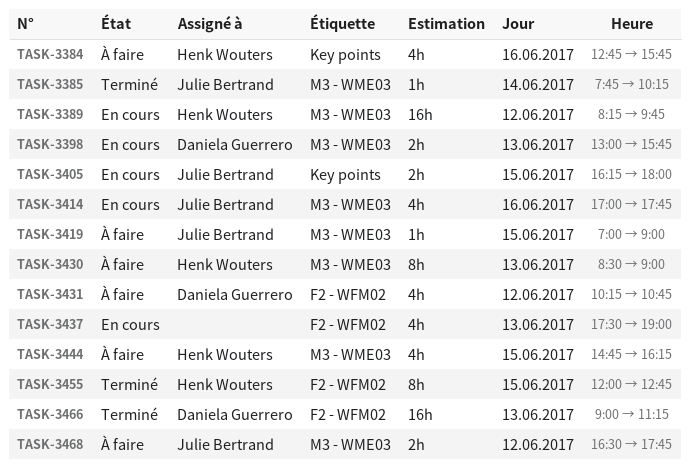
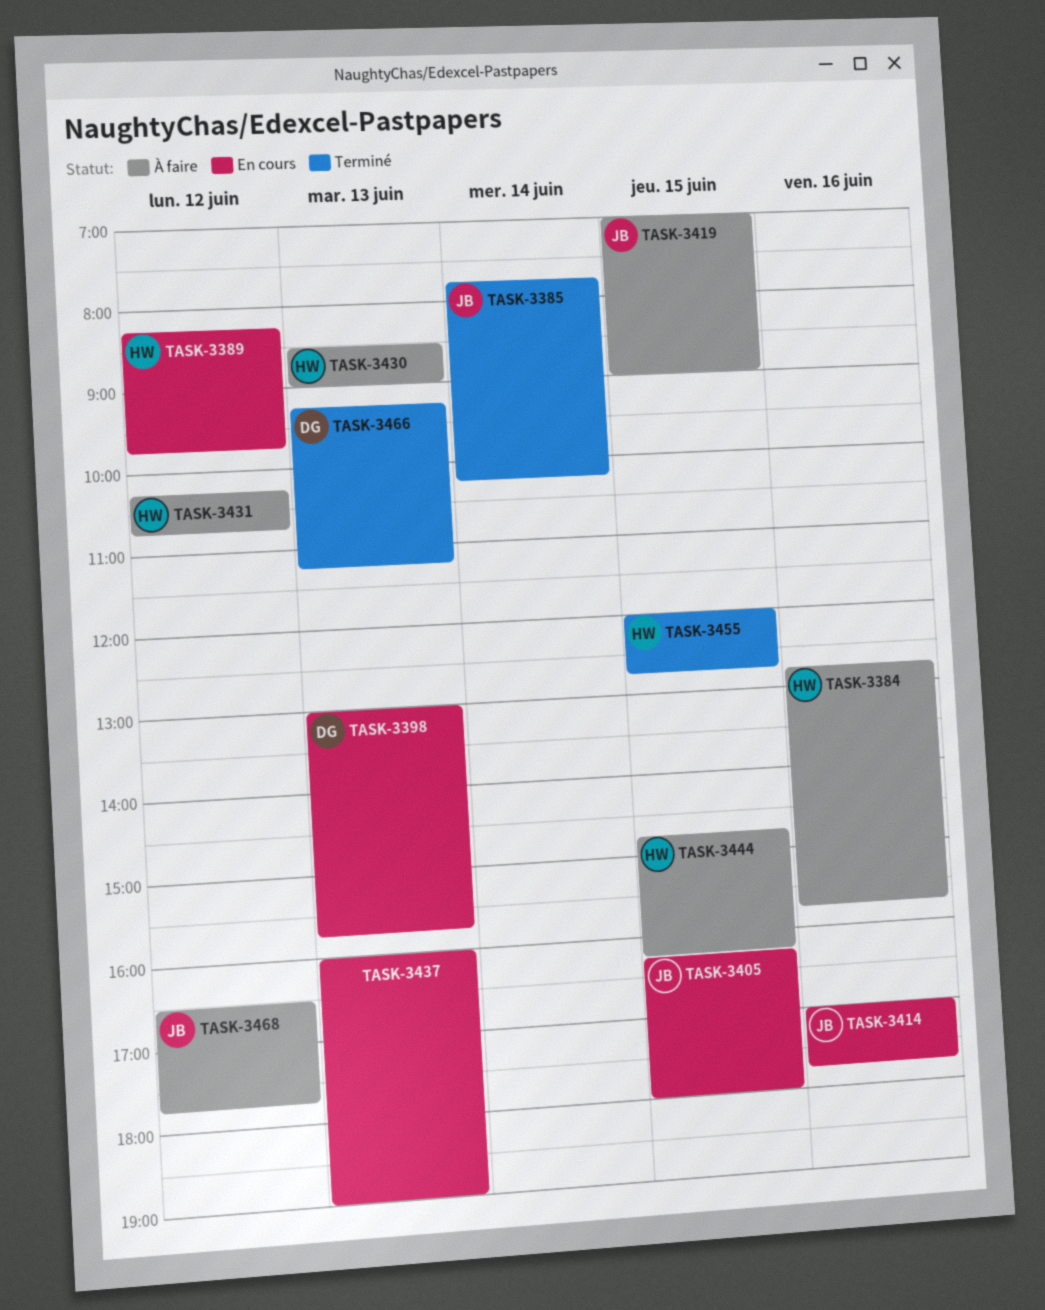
TASK-3431, owner: Daniela Guerrero -> Henk Wouters
TASK-3437, begins: 17:30 -> 16:00
TASK-3466, begins: 09:00 -> 09:15

